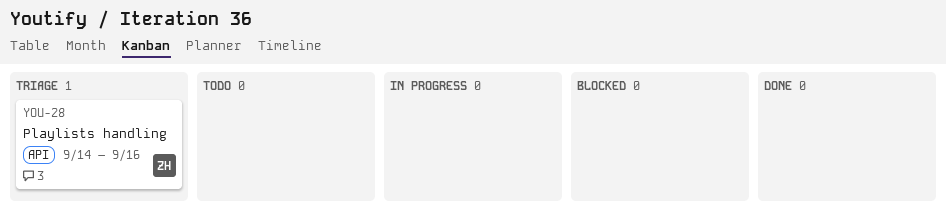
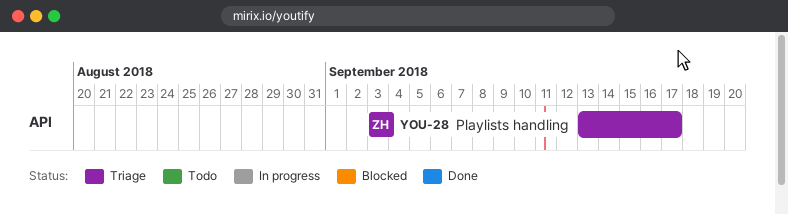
YOU-28, start: Sep 14 -> Sep 13
YOU-28, due: Sep 16 -> Sep 17

